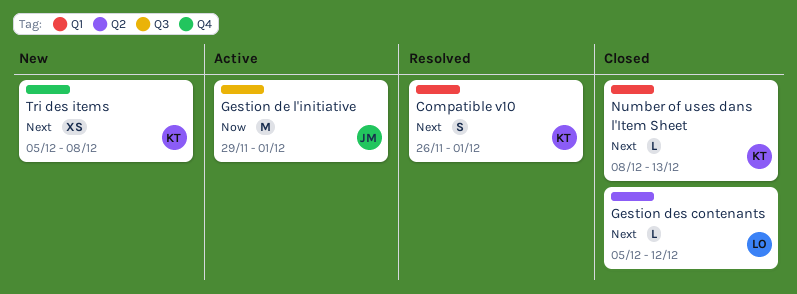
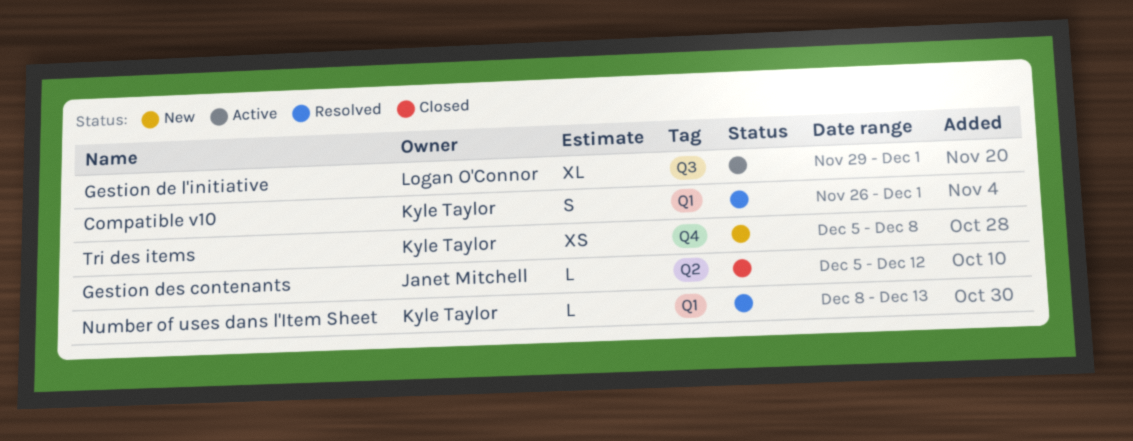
Gestion de l'initiative, owner: Janet Mitchell -> Logan O'Connor
Gestion de l'initiative, estimate: M -> XL
Gestion des contenants, owner: Logan O'Connor -> Janet Mitchell
Number of uses dans l'Item Sheet, status: Closed -> Resolved

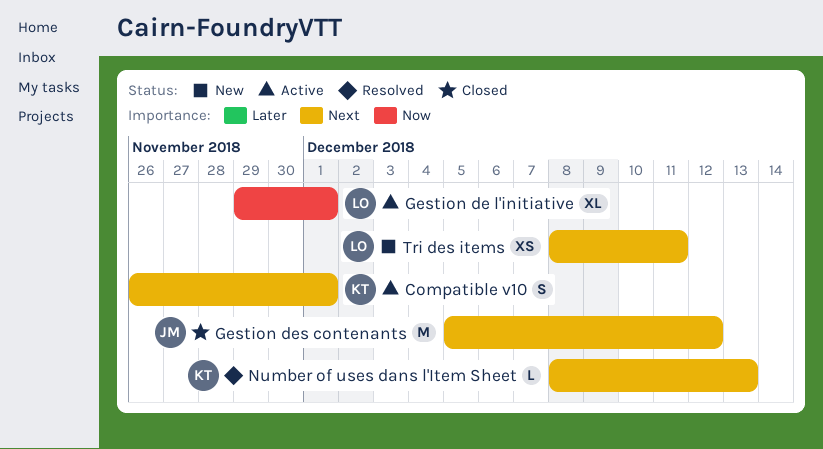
Compatible v10, status: Resolved -> Active
Gestion des contenants, estimate: L -> M
Tri des items, owner: Kyle Taylor -> Logan O'Connor
Tri des items, start: Dec 5 -> Dec 8
Tri des items, due: Dec 8 -> Dec 11

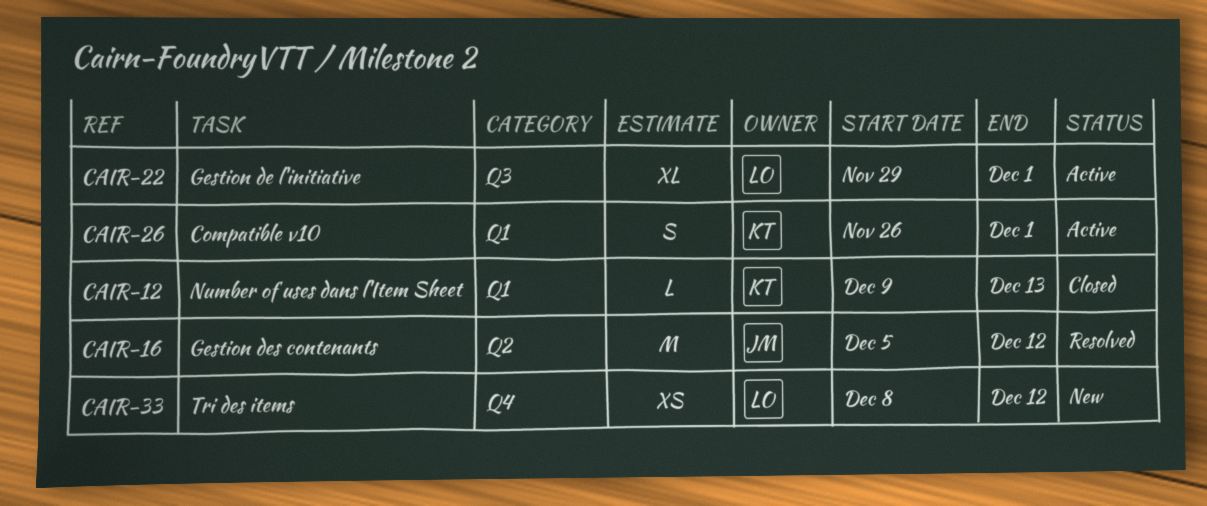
Gestion des contenants, status: Closed -> Resolved
Number of uses dans l'Item Sheet, status: Resolved -> Closed
Number of uses dans l'Item Sheet, start: Dec 8 -> Dec 9
Tri des items, due: Dec 11 -> Dec 12

